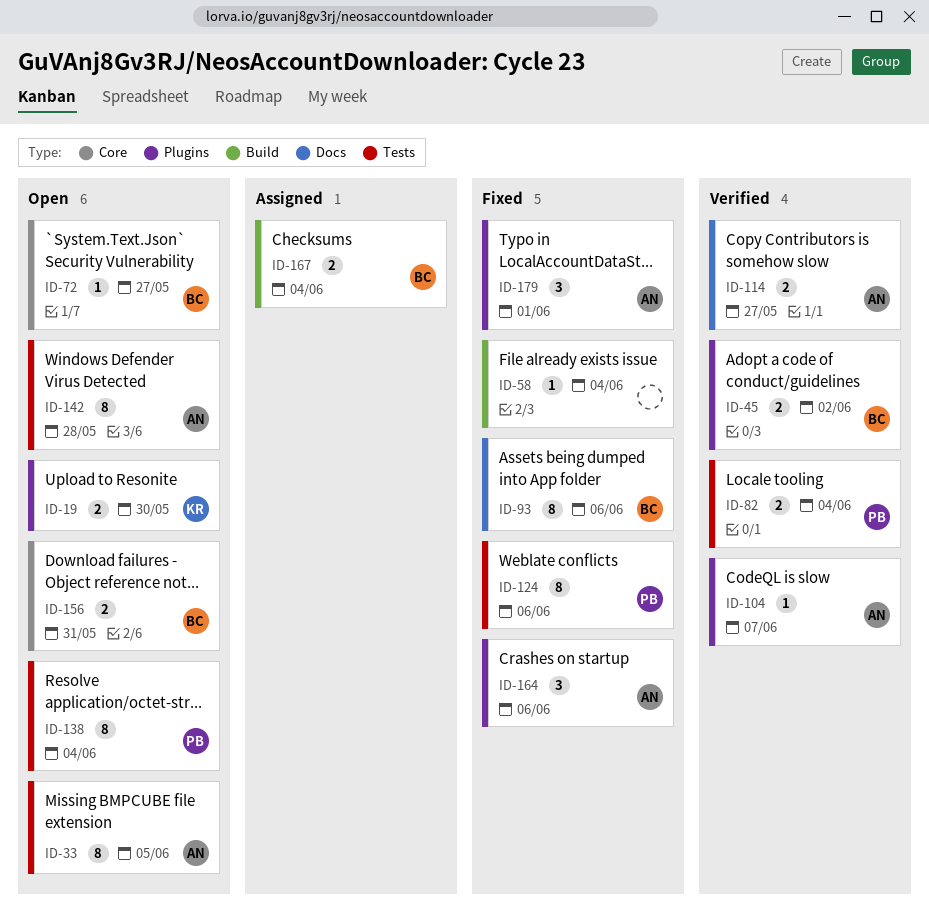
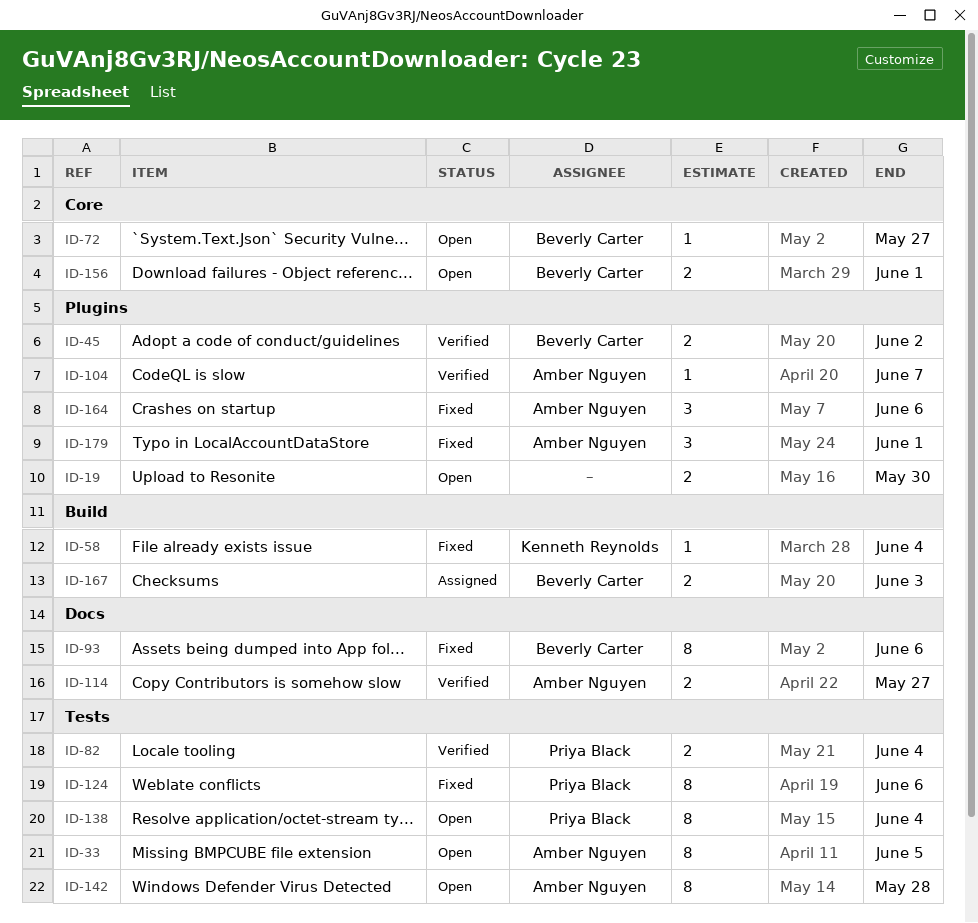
ID-19, owner: Kenneth Reynolds -> none
ID-58, owner: none -> Kenneth Reynolds
ID-156, due: May 31 -> Jun 1
ID-167, due: Jun 4 -> Jun 3

